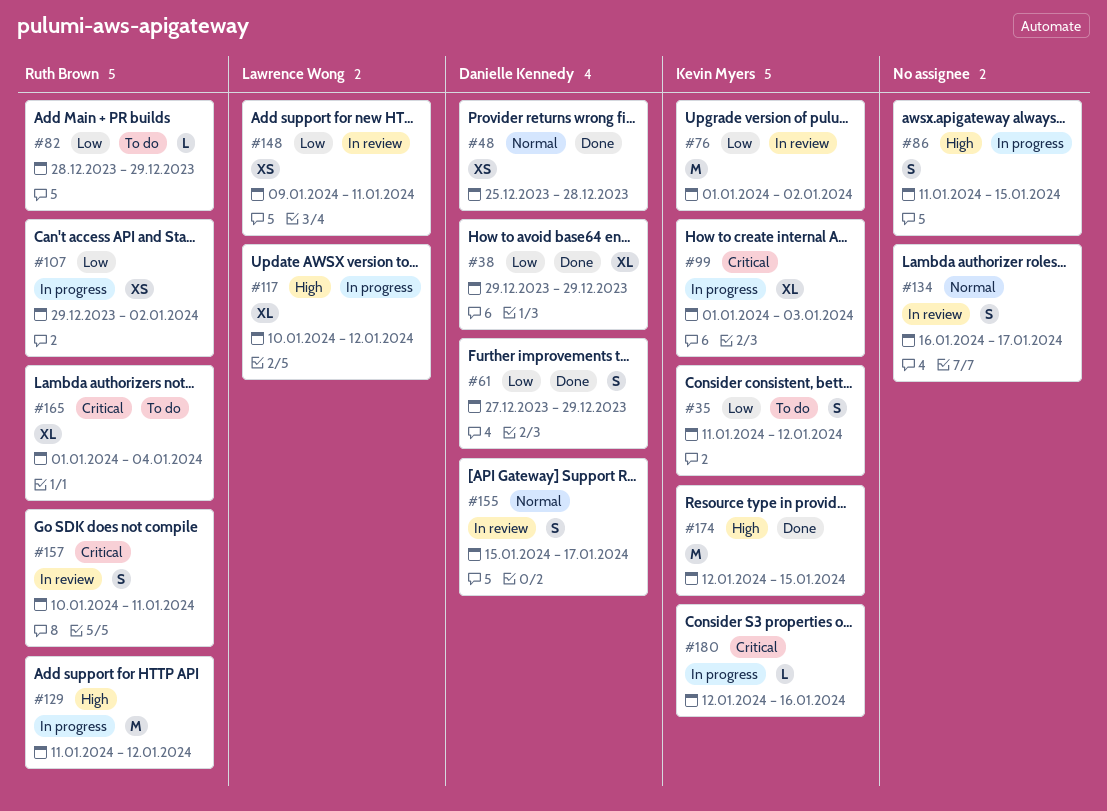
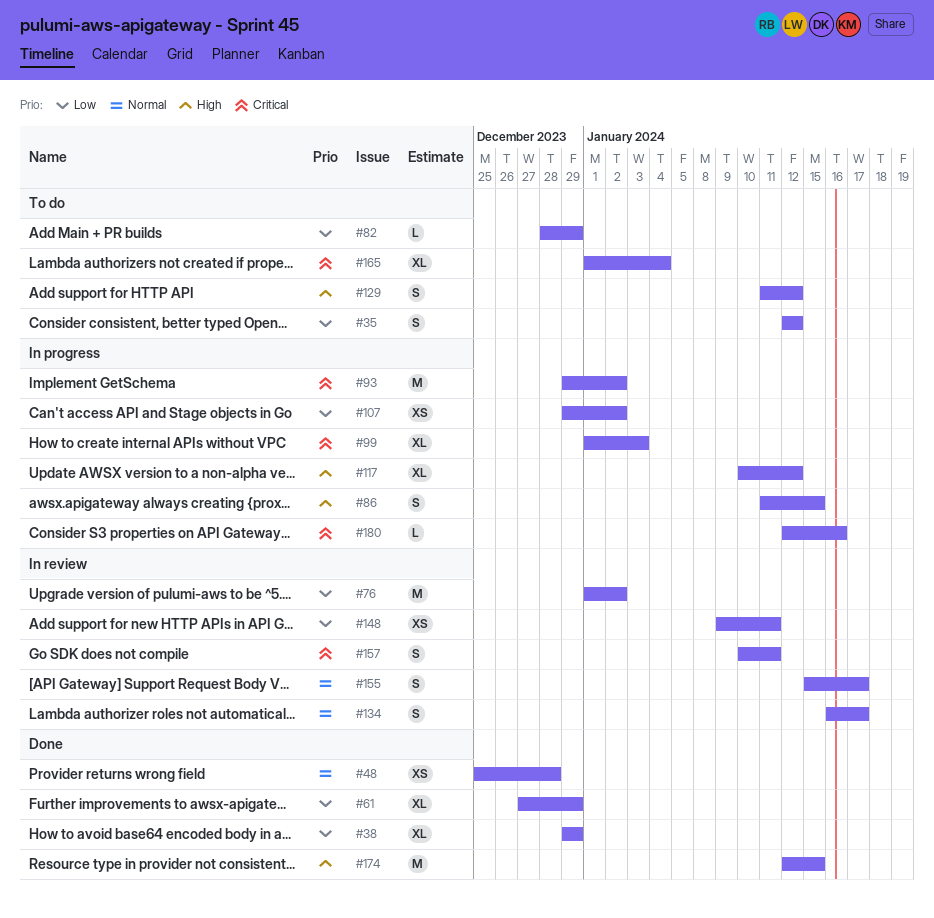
#35, start: Jan 11 -> Jan 12
#61, estimate: S -> XL
#93: none -> present
#129, status: In progress -> To do
#129, estimate: M -> S

